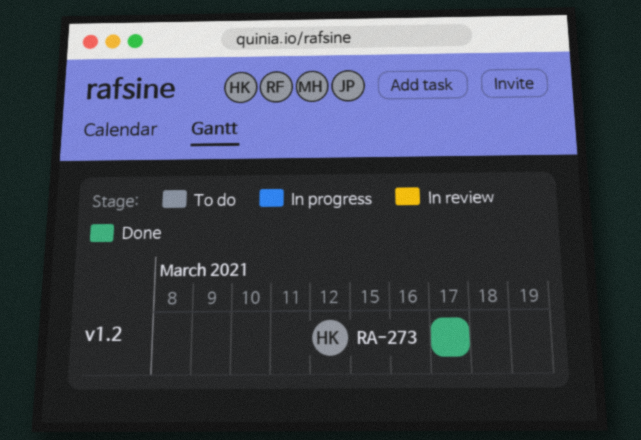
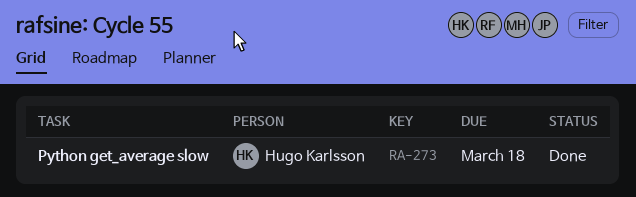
RA-273, due: Mar 17 -> Mar 18

